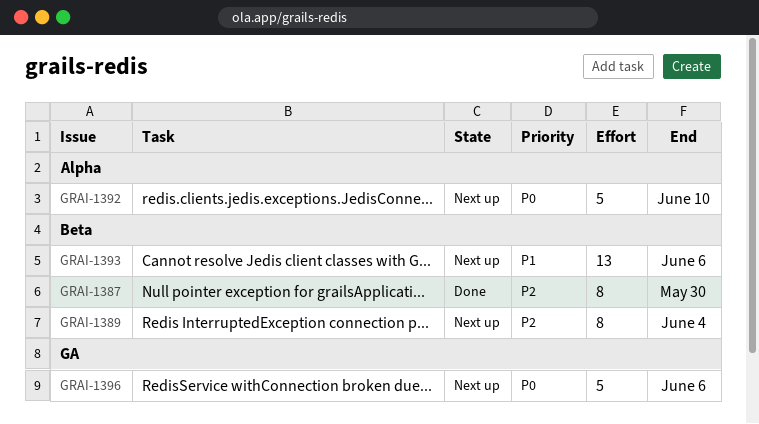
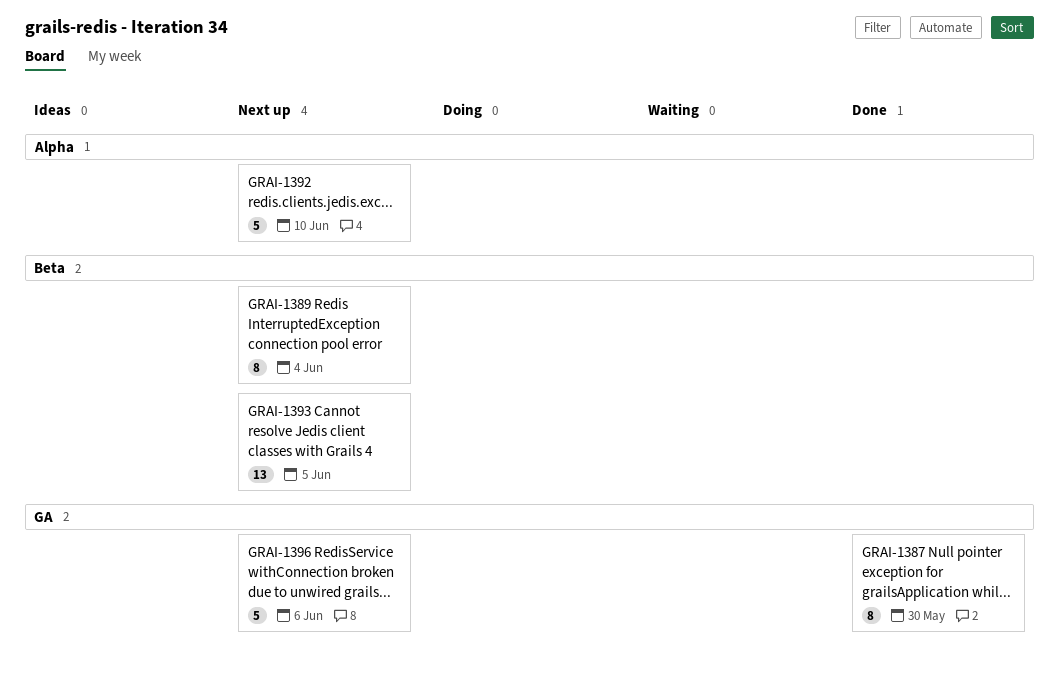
GRAI-1387, label: Beta -> GA
GRAI-1393, due: Jun 6 -> Jun 5

